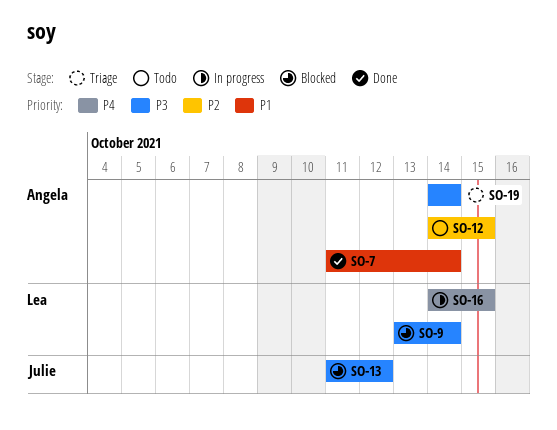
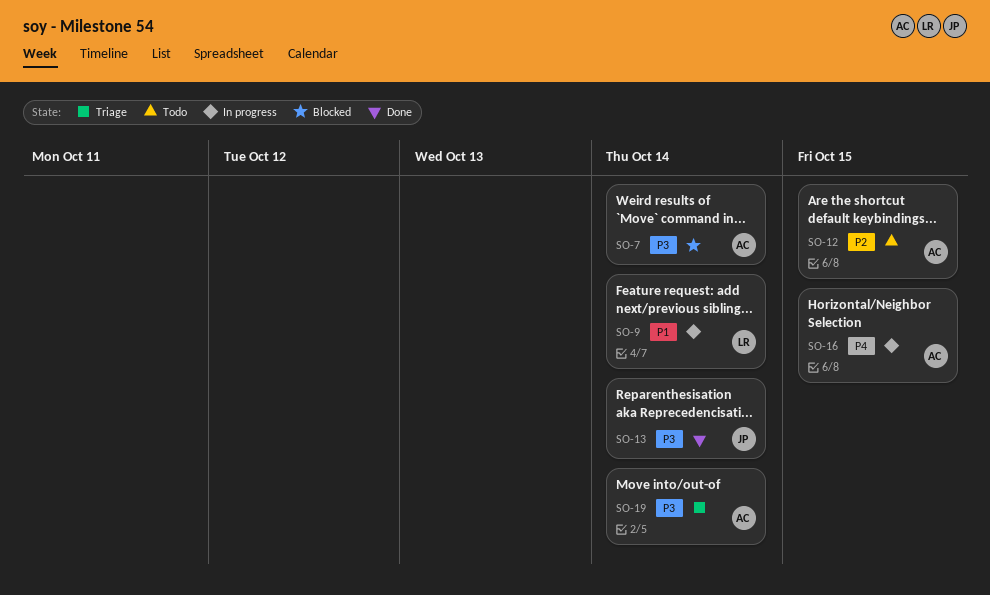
SO-7, status: Done -> Blocked
SO-7, priority: P1 -> P3
SO-9, status: Blocked -> In progress
SO-9, priority: P3 -> P1
SO-13, status: Blocked -> Done
SO-13, due: Oct 12 -> Oct 14
SO-16, owner: Lea -> Angela

